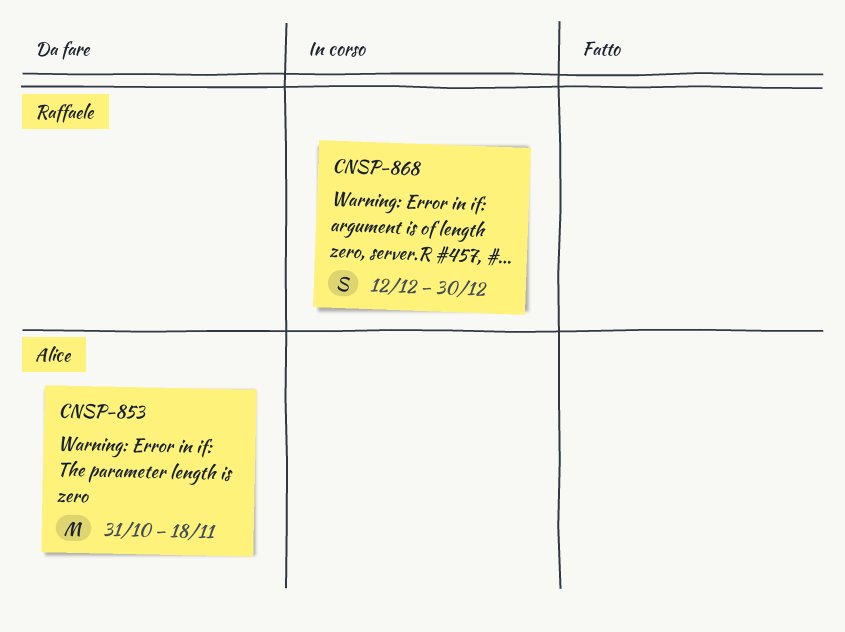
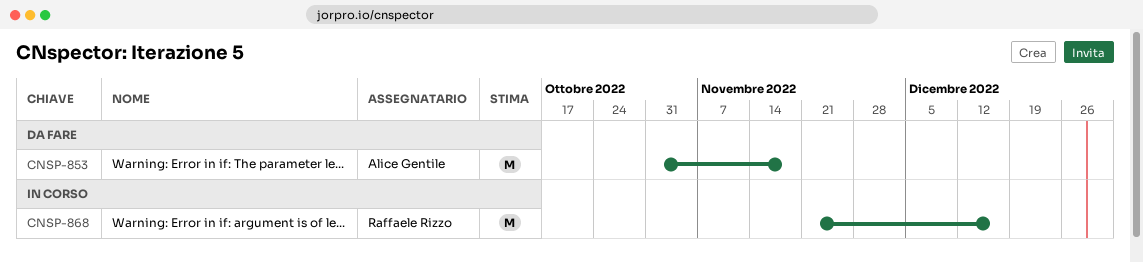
CNSP-868, estimate: S -> M
CNSP-868, start: Dec 12 -> Nov 21
CNSP-868, due: Dec 30 -> Dec 16

